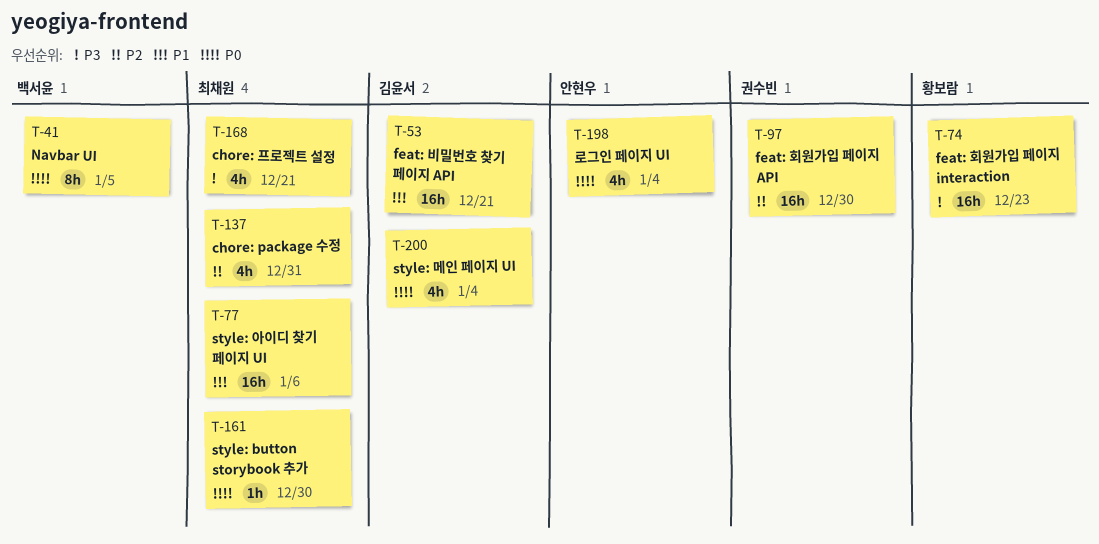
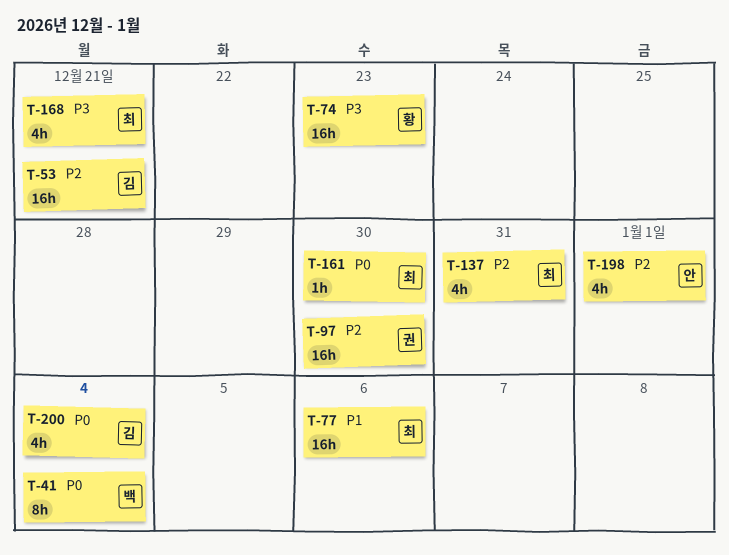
T-41, due: Jan 5 -> Jan 4
T-53, priority: P1 -> P2
T-198, priority: P0 -> P2
T-198, due: Jan 4 -> Jan 1

